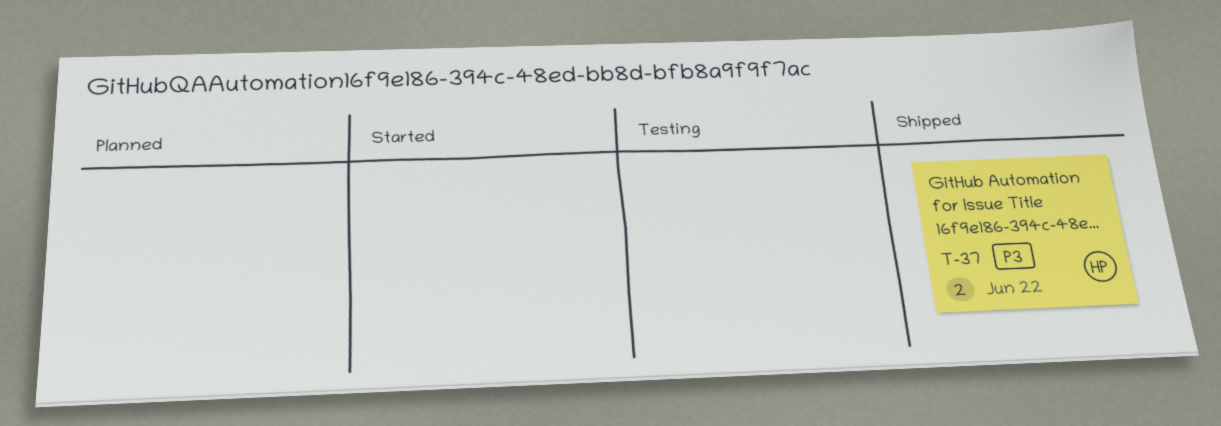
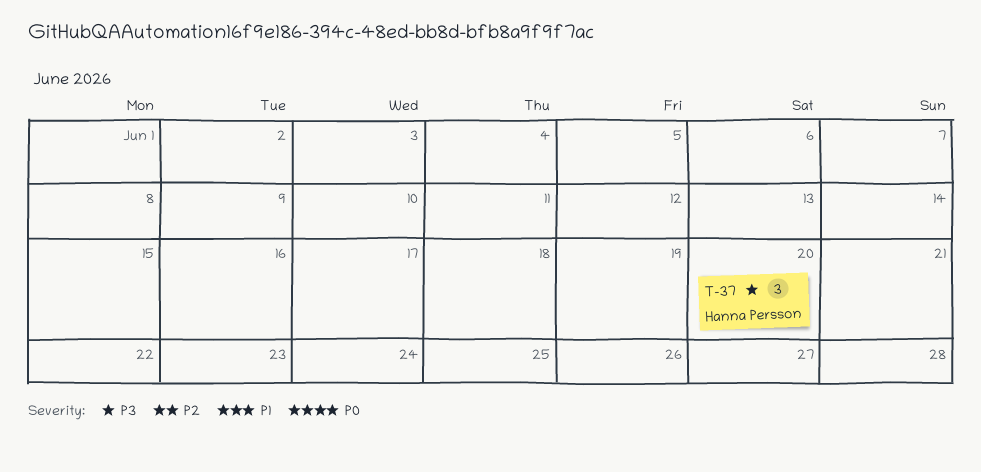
T-37, estimate: 2 -> 3
T-37, due: Jun 22 -> Jun 20

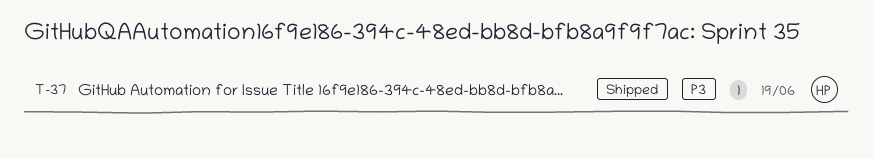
T-37, estimate: 3 -> 1
T-37, due: Jun 20 -> Jun 19

